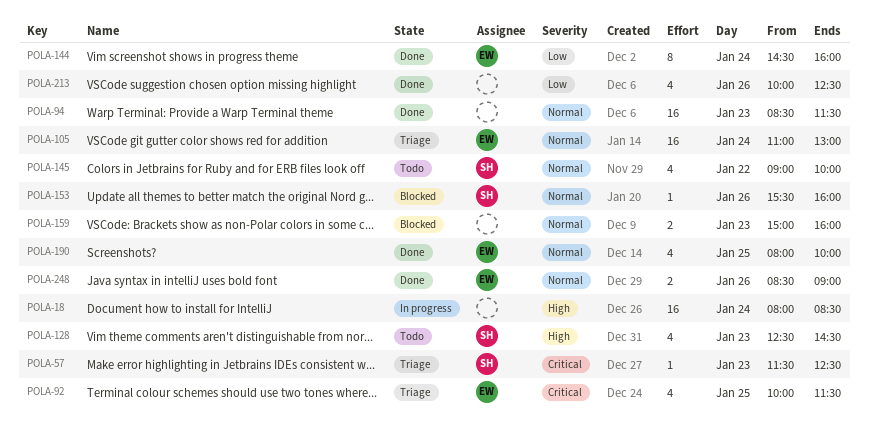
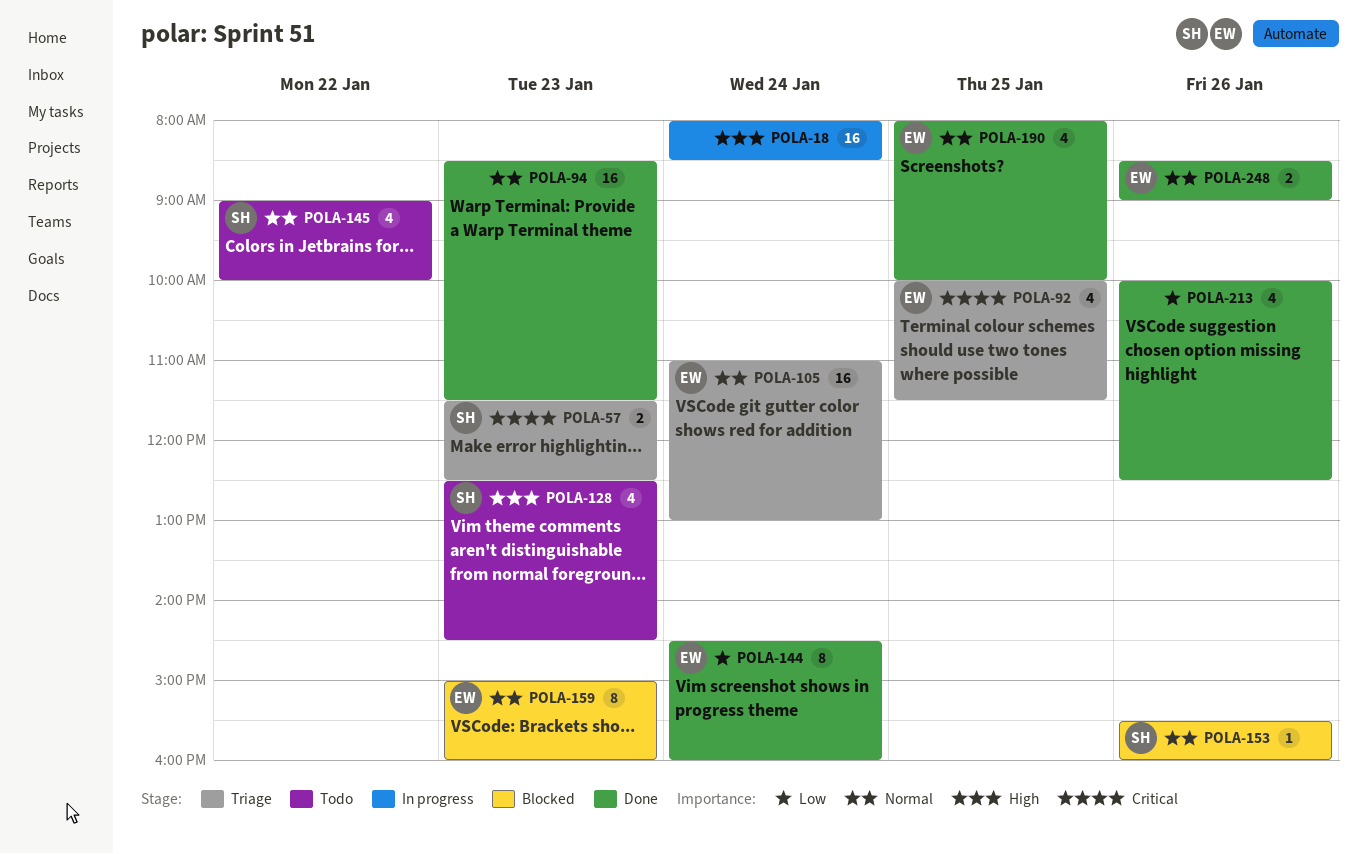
POLA-57, estimate: 1 -> 2
POLA-159, owner: none -> EW
POLA-159, estimate: 2 -> 8

